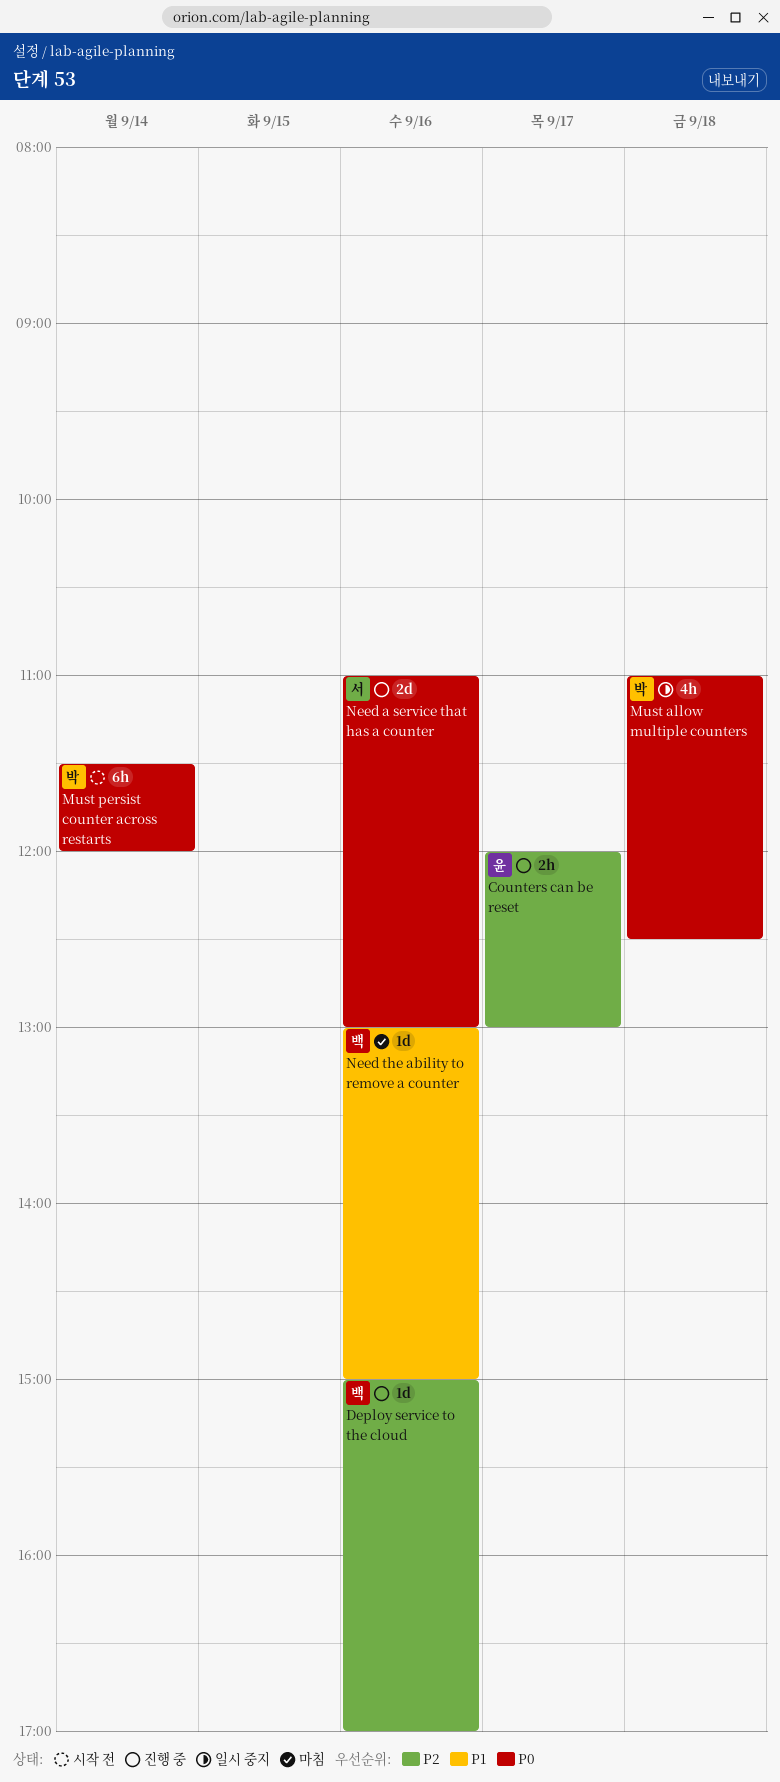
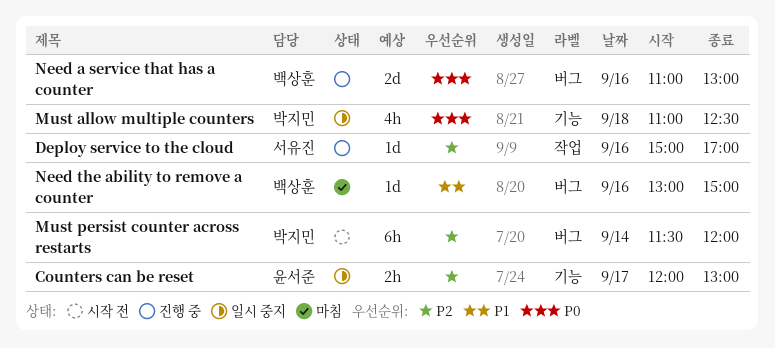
Counters can be reset, status: 진행 중 -> 일시 중지
Deploy service to the cloud, owner: 백상훈 -> 서유진
Must persist counter across restarts, priority: P0 -> P2
Need a service that has a counter, owner: 서유진 -> 백상훈

